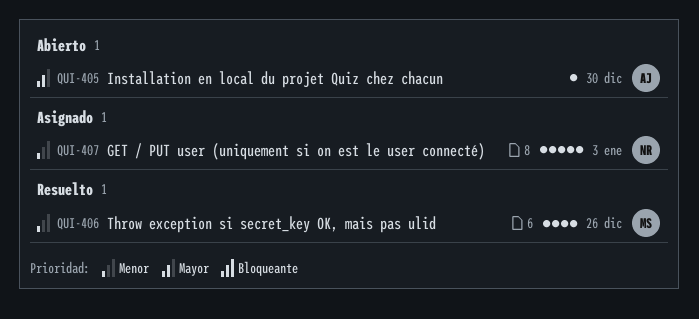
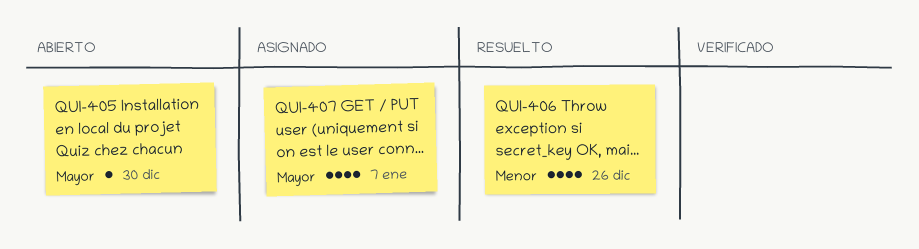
QUI-407, priority: Menor -> Mayor
QUI-407, estimate: 5 -> 4
QUI-407, due: Jan 3 -> Jan 7

